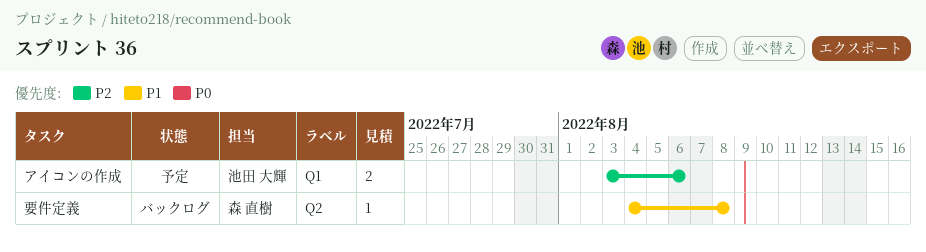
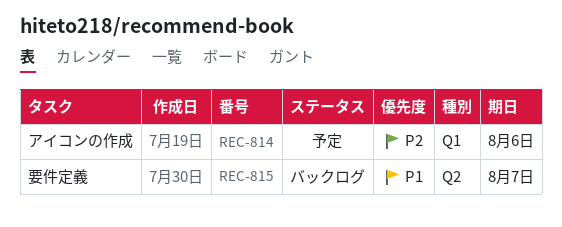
要件定義, due: Aug 8 -> Aug 7

